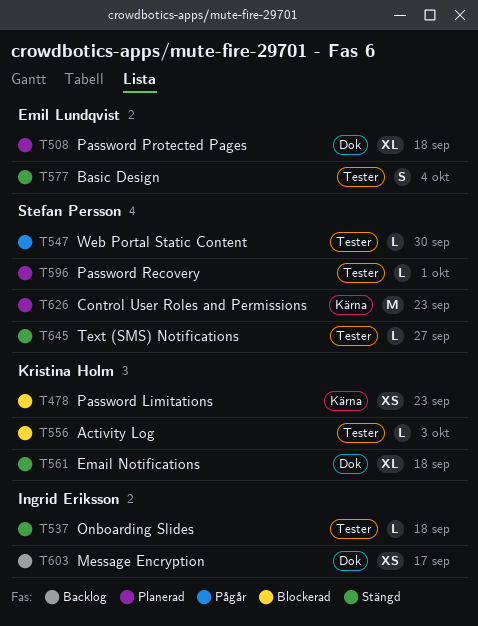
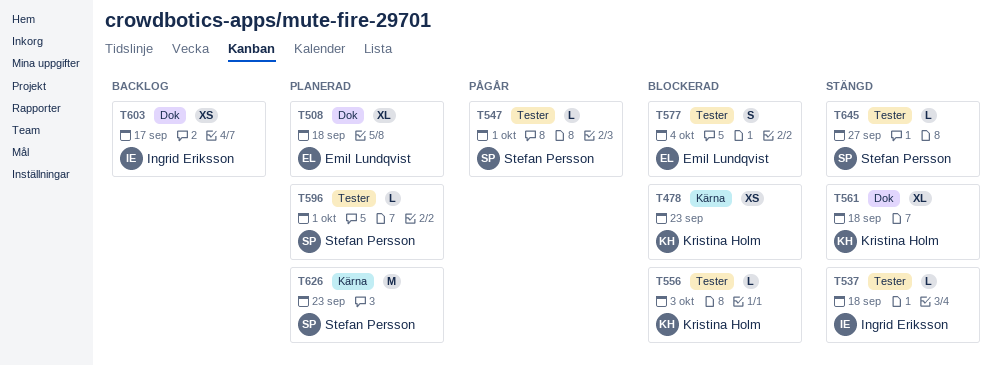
T547, due: Sep 30 -> Oct 1
T577, status: Stängd -> Blockerad

